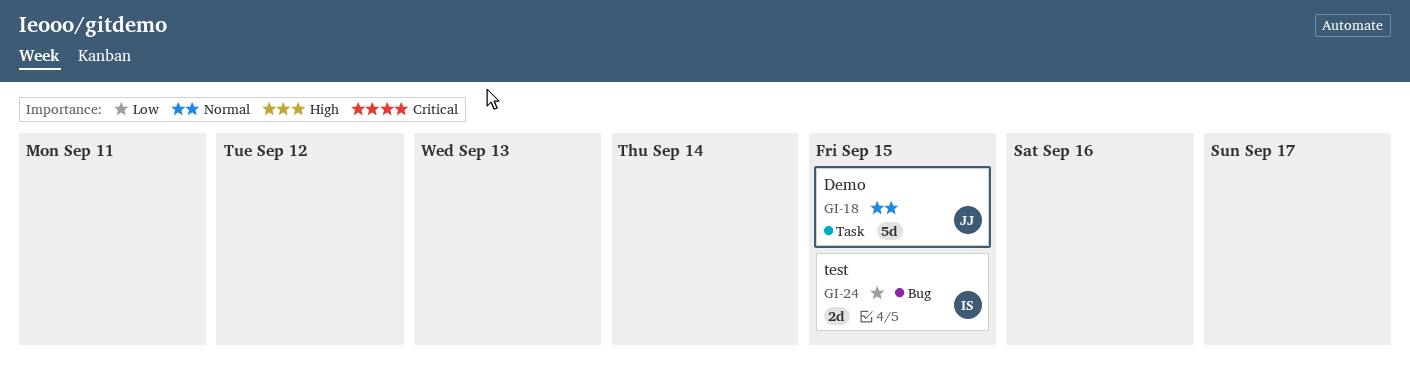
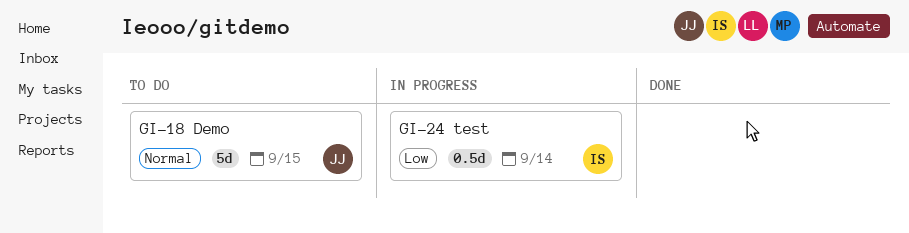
GI-24, estimate: 2d -> 0.5d
GI-24, due: Sep 15 -> Sep 14

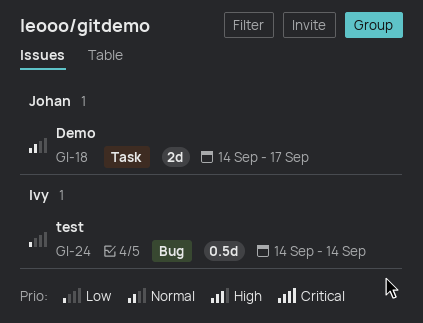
GI-18, estimate: 5d -> 2d
GI-18, due: Sep 15 -> Sep 17

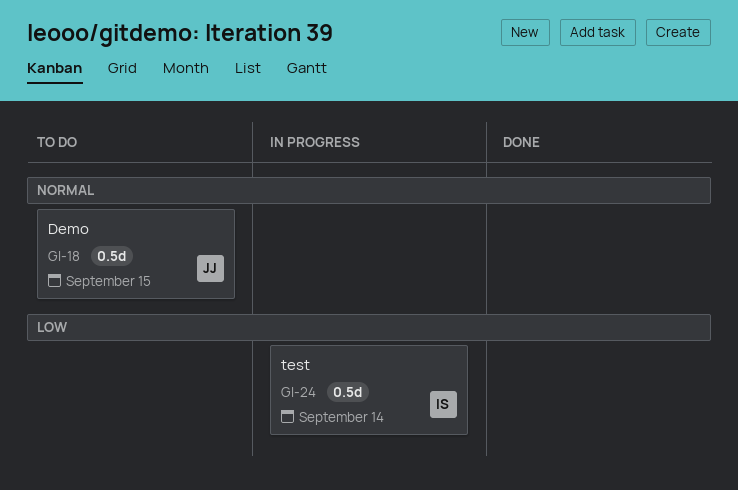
GI-18, estimate: 2d -> 0.5d
GI-18, due: Sep 17 -> Sep 15

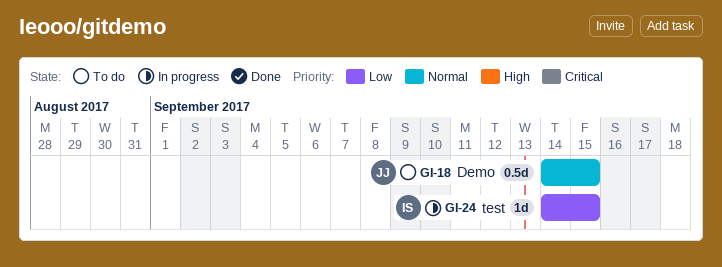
GI-24, estimate: 0.5d -> 1d
GI-24, due: Sep 14 -> Sep 15

